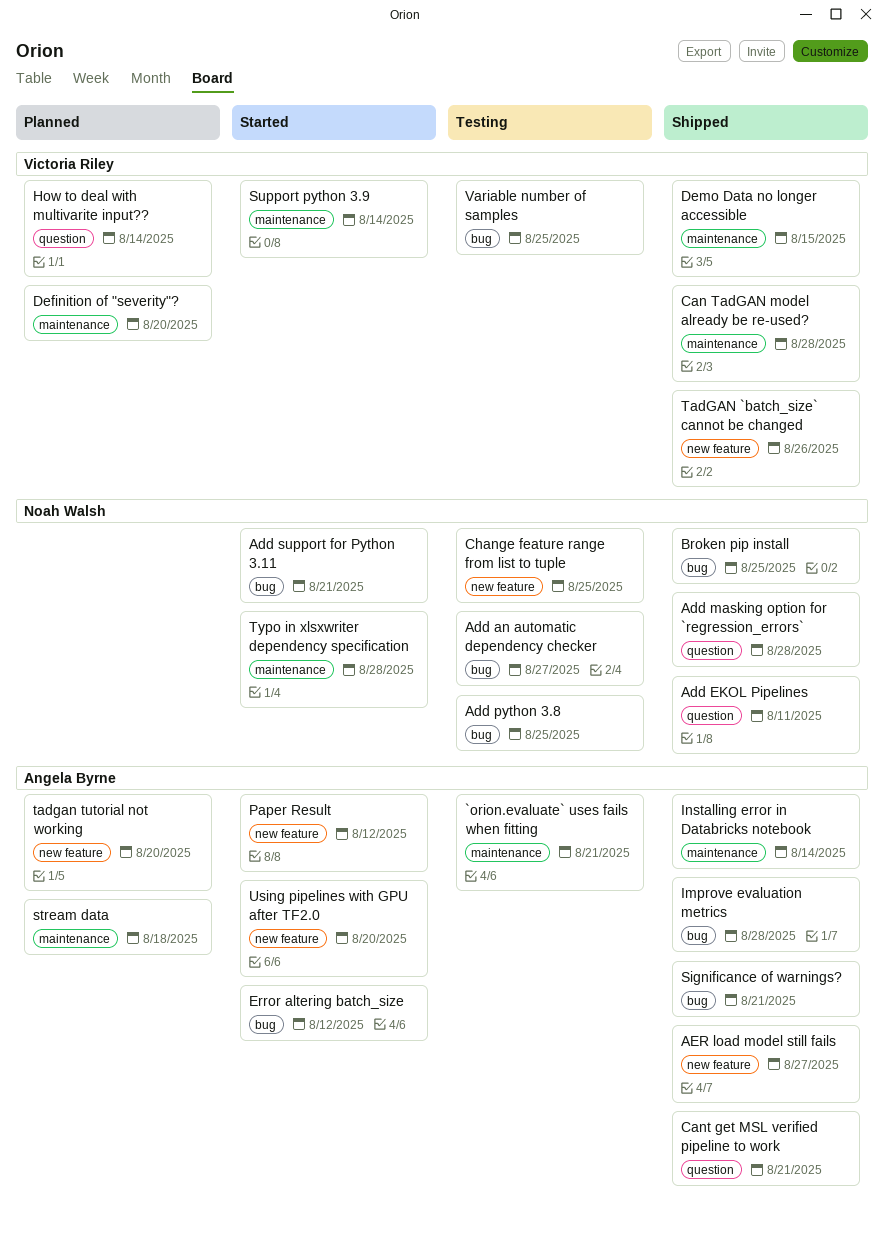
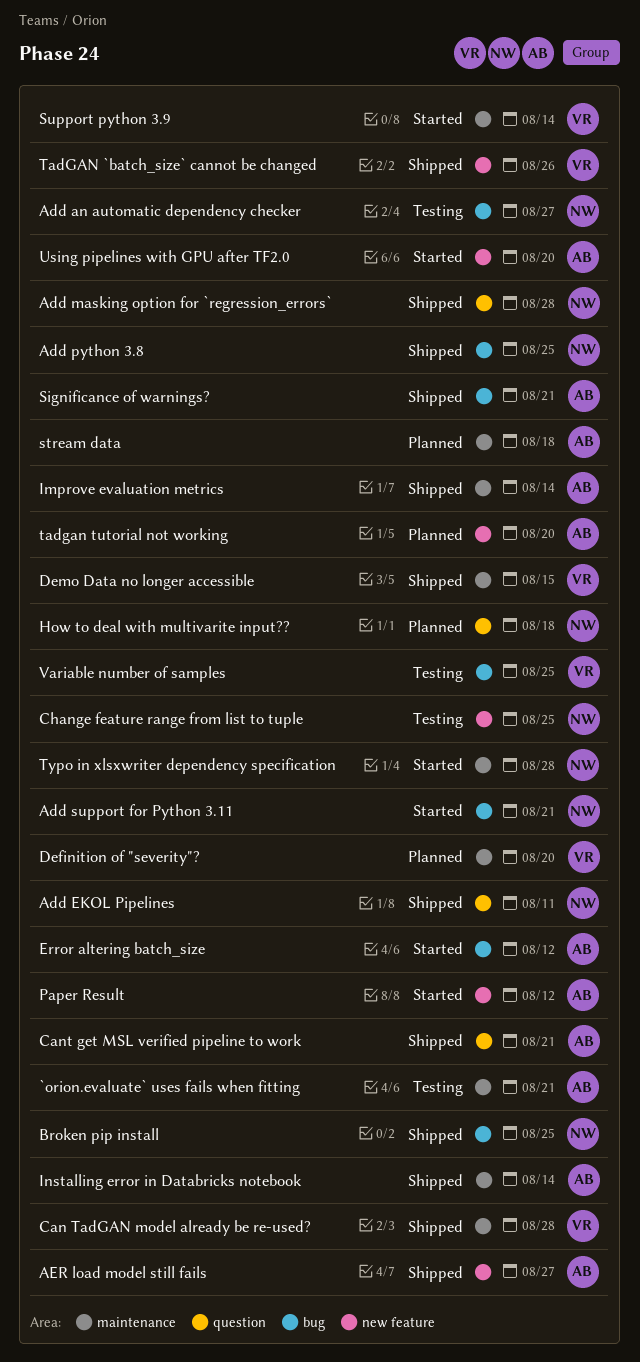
Add python 3.8, status: Testing -> Shipped
How to deal with multivarite input??, owner: Victoria Riley -> Noah Walsh
How to deal with multivarite input??, due: Aug 14 -> Aug 18
Improve evaluation metrics, label: bug -> maintenance
Improve evaluation metrics, due: Aug 28 -> Aug 14

